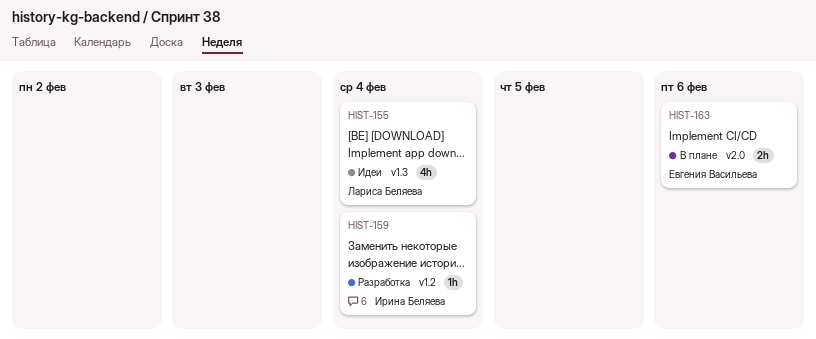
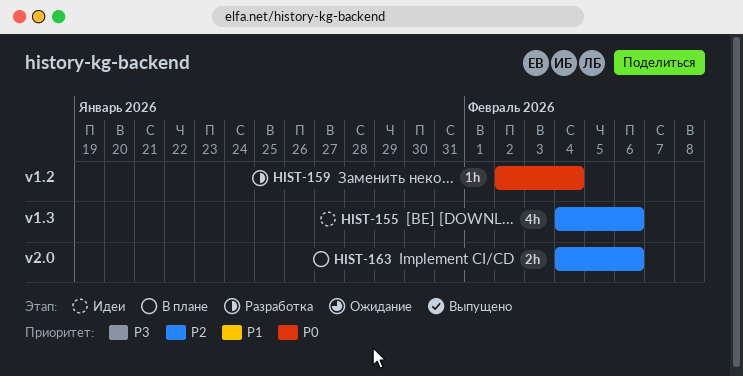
HIST-155, due: Feb 4 -> Feb 6

